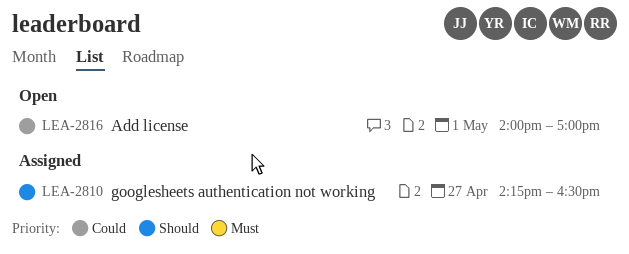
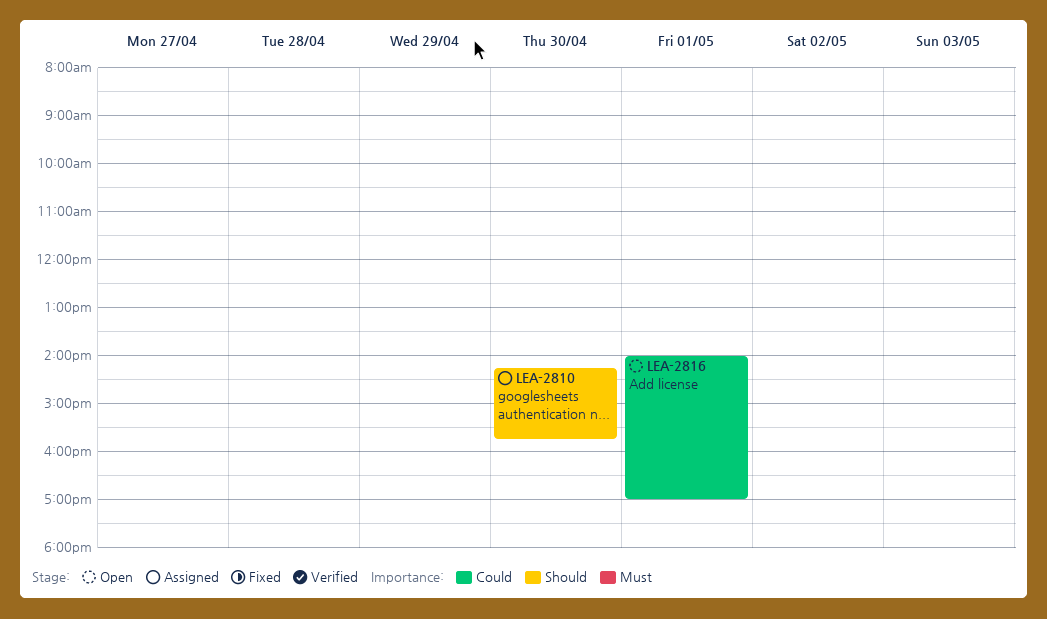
LEA-2810, day: Apr 27 -> Apr 30
LEA-2810, ends: 16:30 -> 15:45

